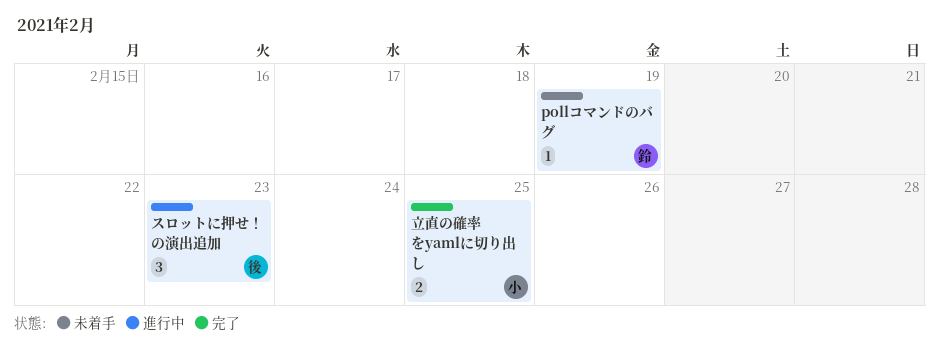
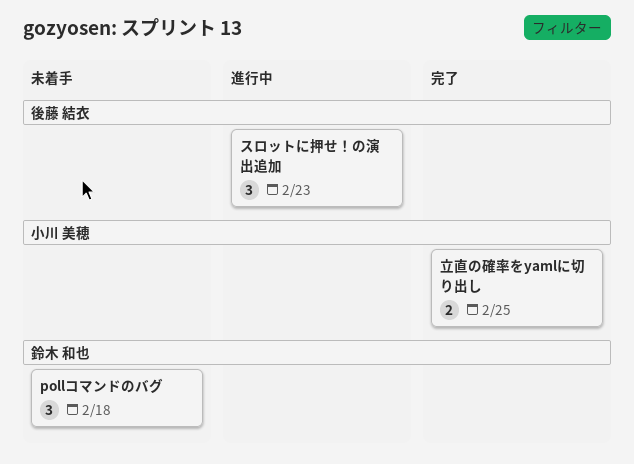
pollコマンドのバグ, estimate: 1 -> 3
pollコマンドのバグ, due: Feb 19 -> Feb 18

